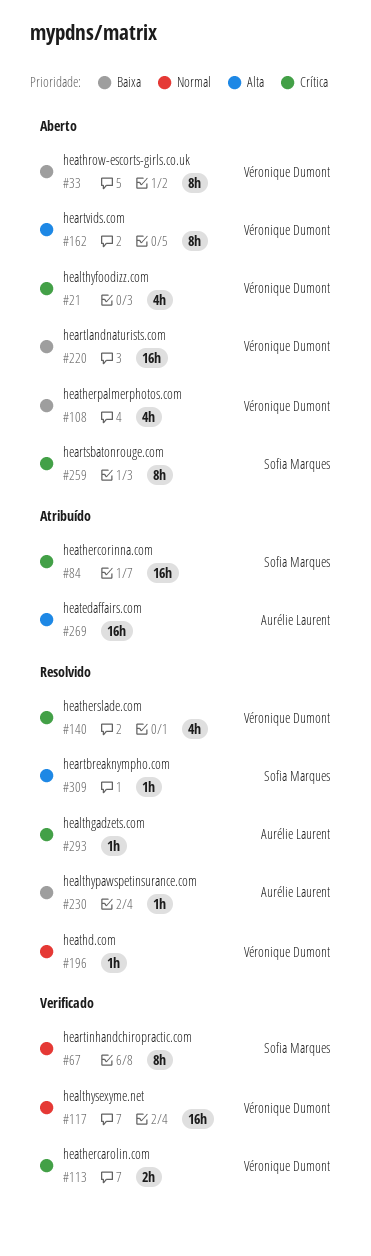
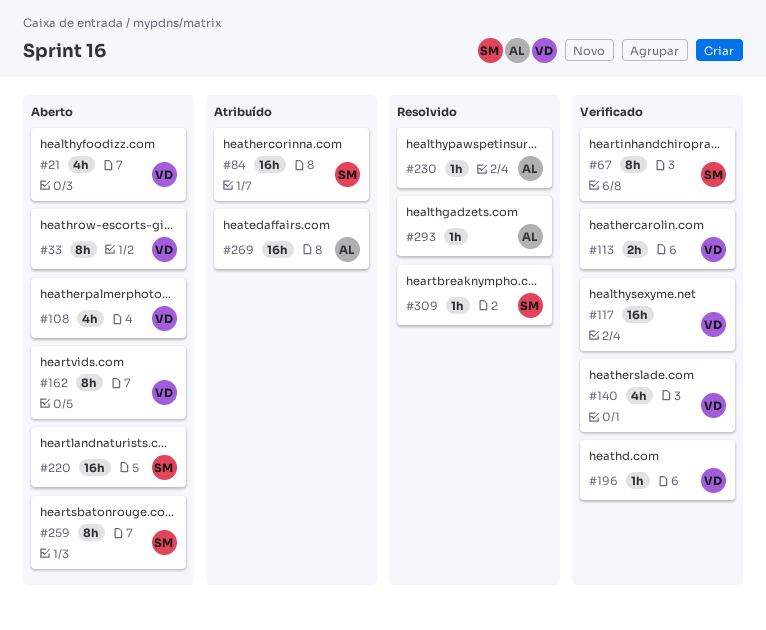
#140, status: Resolvido -> Verificado
#196, status: Resolvido -> Verificado
#220, owner: Véronique Dumont -> Sofia Marques

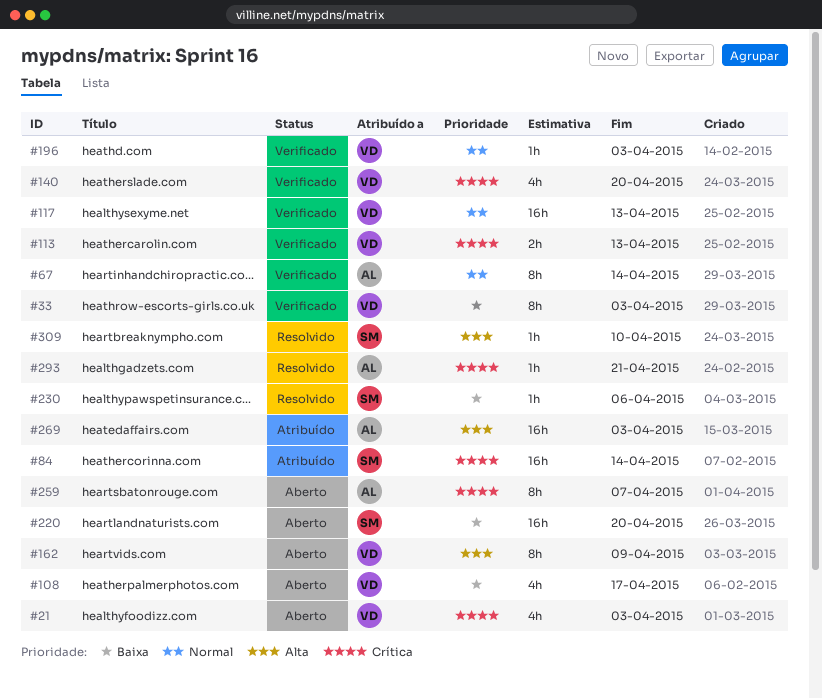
#33, status: Aberto -> Verificado
#67, owner: SM -> AL
#230, owner: AL -> SM
#259, owner: SM -> AL

